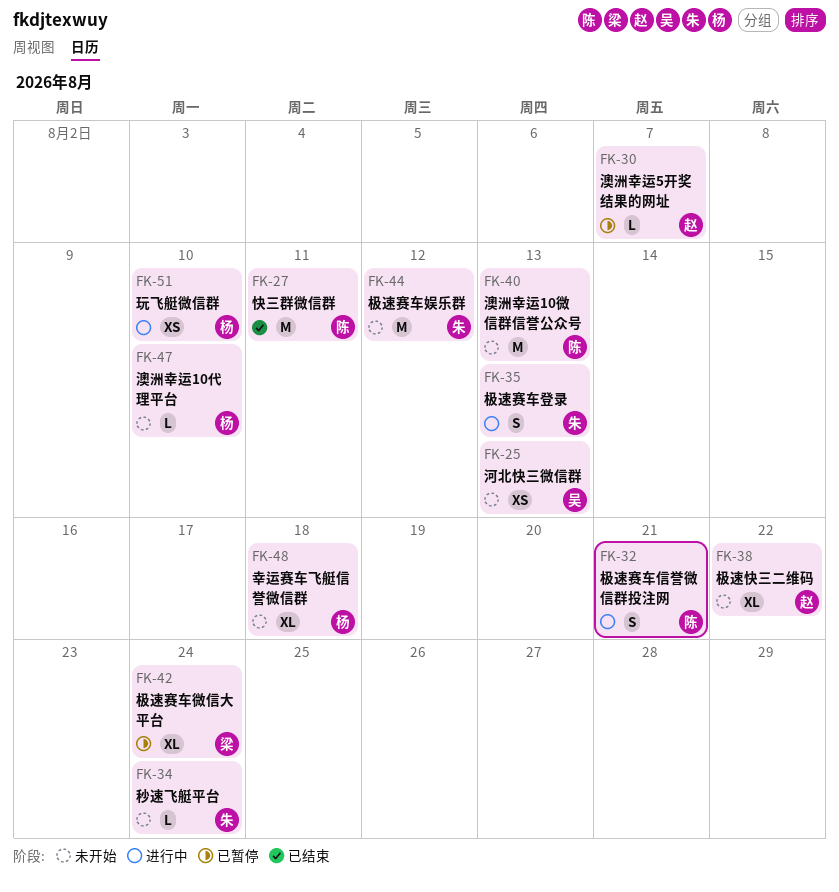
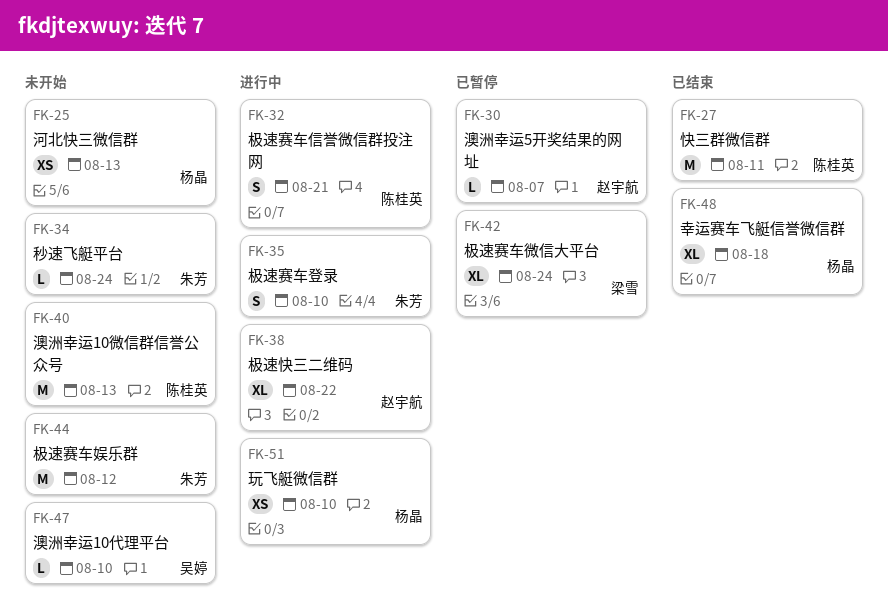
FK-25, owner: 吴婷 -> 杨晶
FK-35, due: Aug 13 -> Aug 10
FK-38, status: 未开始 -> 进行中
FK-47, owner: 杨晶 -> 吴婷
FK-48, status: 未开始 -> 已结束

